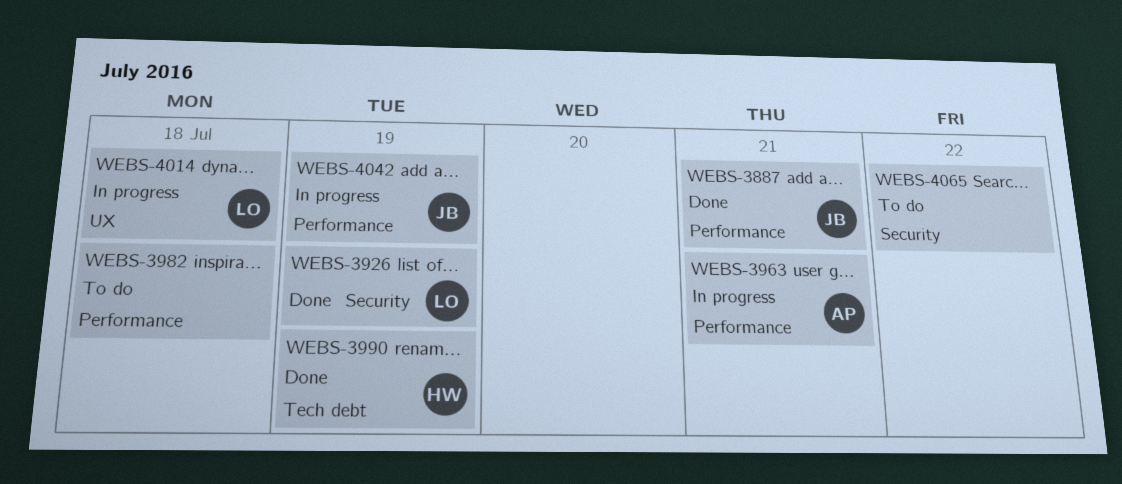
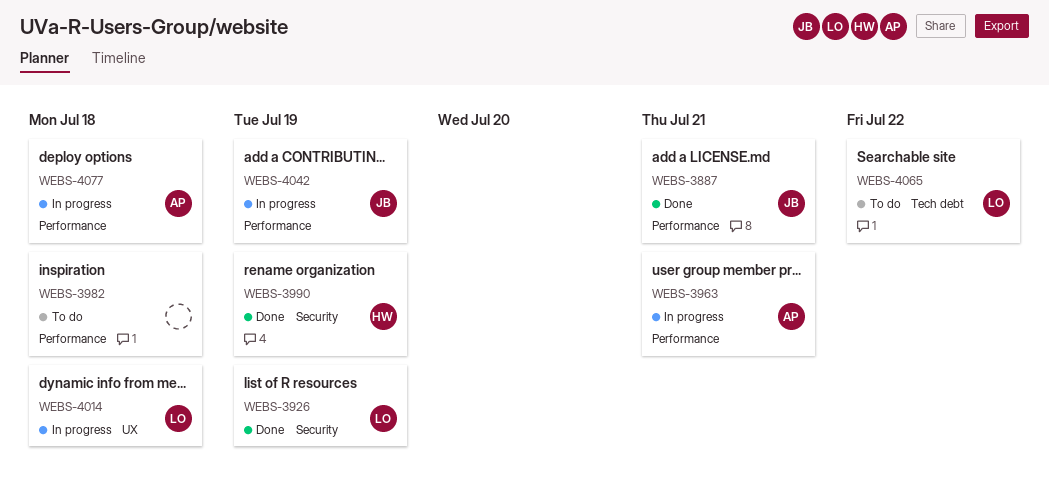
WEBS-3990, label: Tech debt -> Security
WEBS-4065, owner: none -> LO
WEBS-4065, label: Security -> Tech debt
WEBS-4077: none -> present

